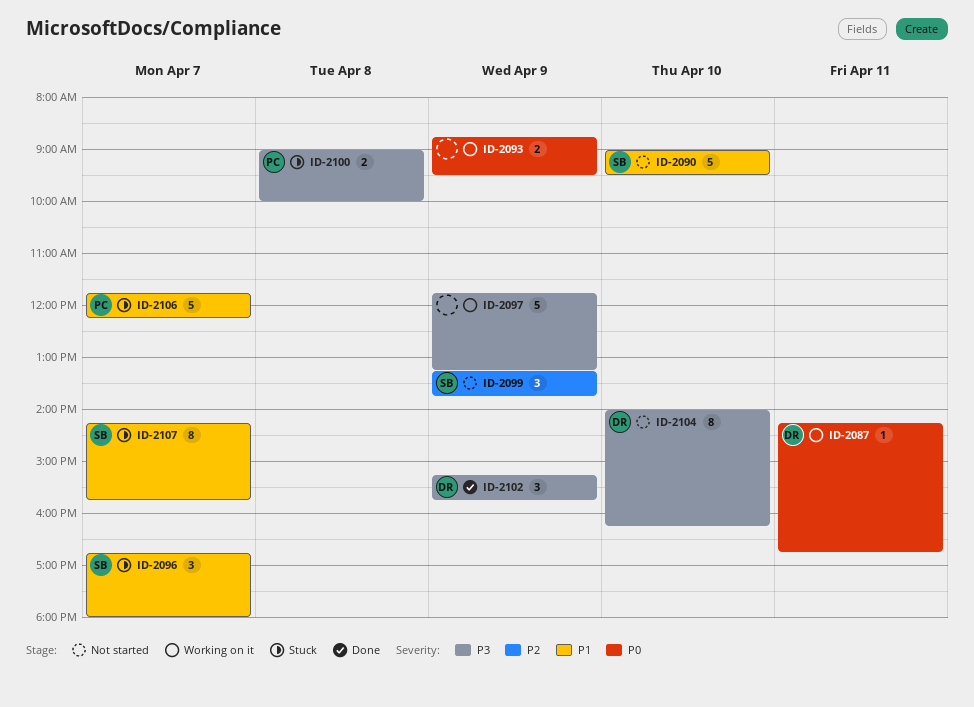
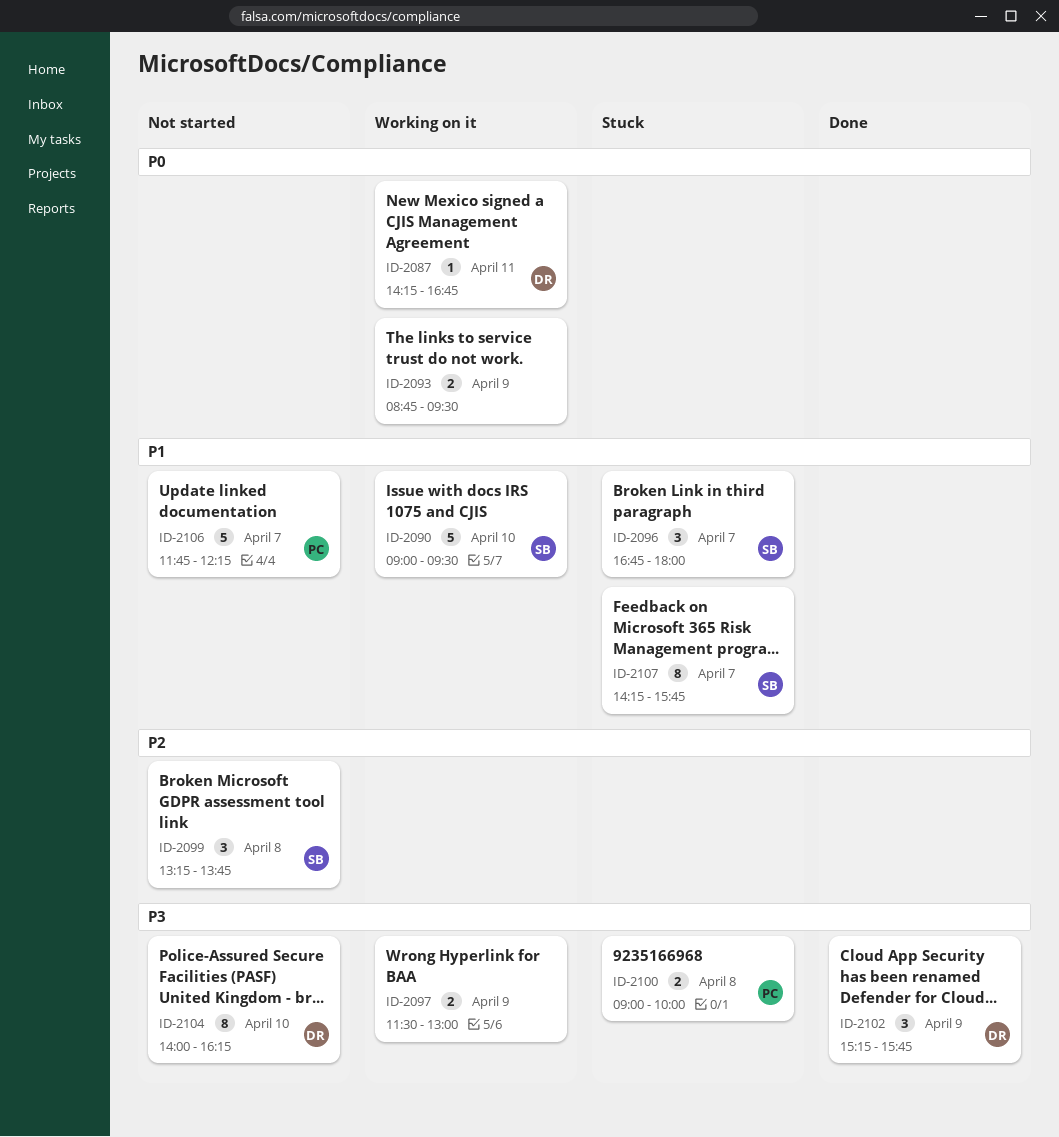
ID-2090, status: Not started -> Working on it
ID-2097, estimate: 5 -> 2
ID-2097, begins: 11:45 -> 11:30
ID-2097, ends: 13:15 -> 13:00
ID-2099, day: Apr 9 -> Apr 8
ID-2106, status: Stuck -> Not started

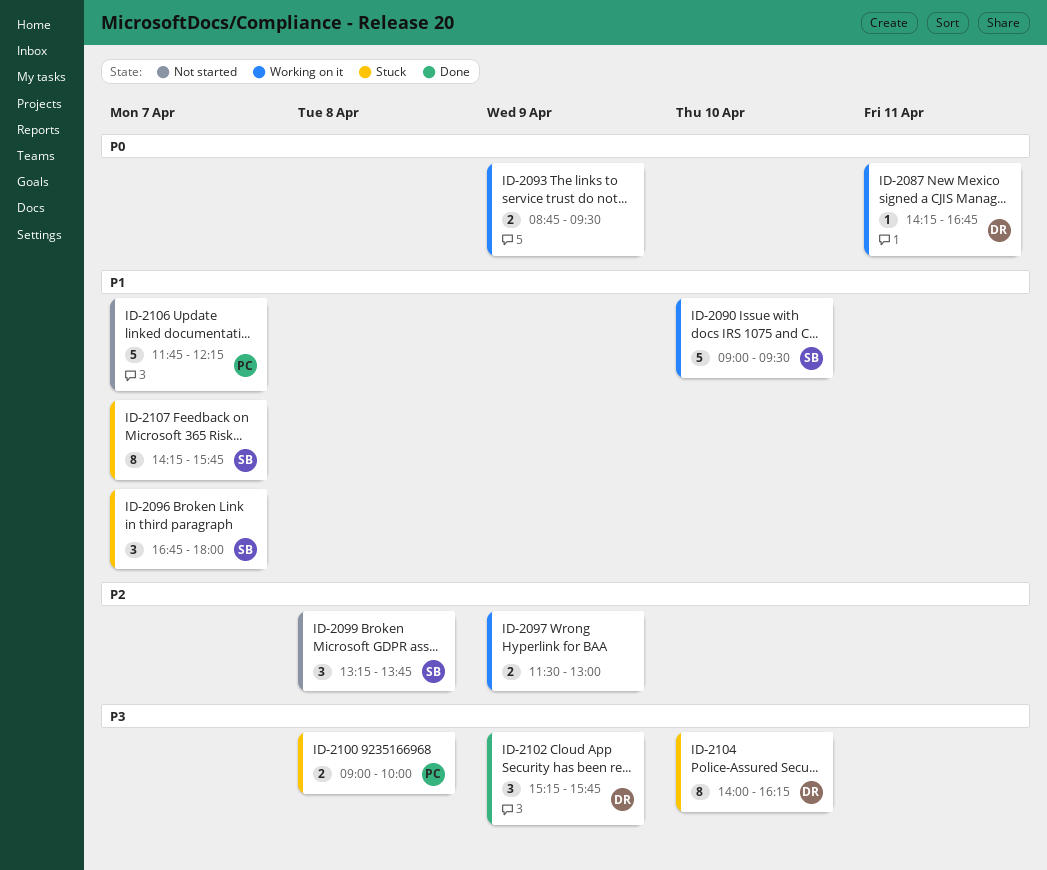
ID-2097, priority: P3 -> P2
ID-2104, status: Not started -> Stuck

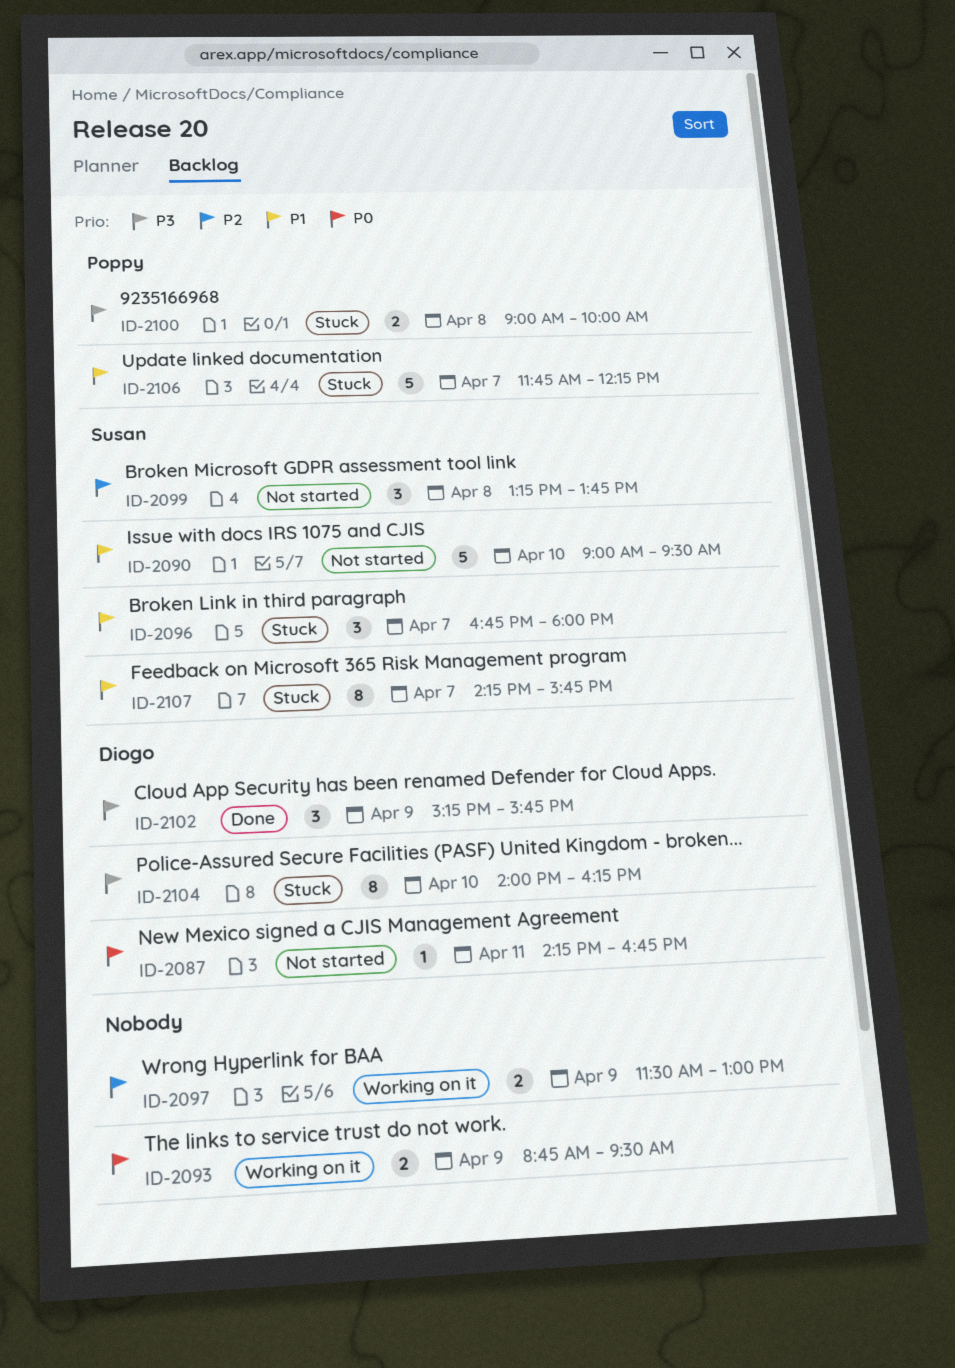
ID-2087, status: Working on it -> Not started
ID-2090, status: Working on it -> Not started
ID-2106, status: Not started -> Stuck

